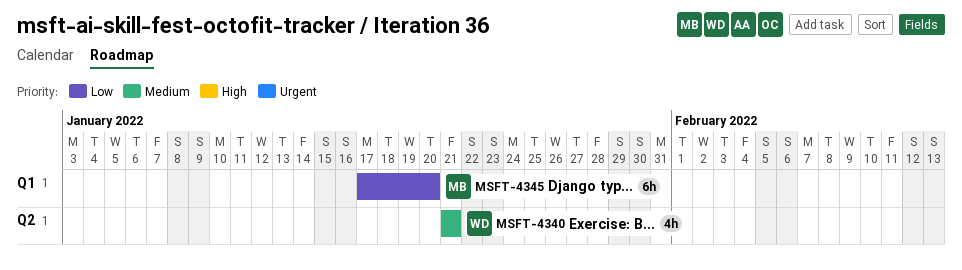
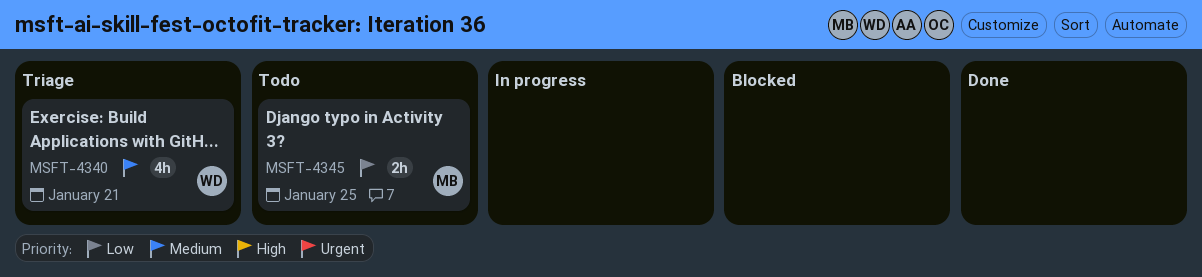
MSFT-4345, estimate: 6h -> 2h
MSFT-4345, due: Jan 20 -> Jan 25

